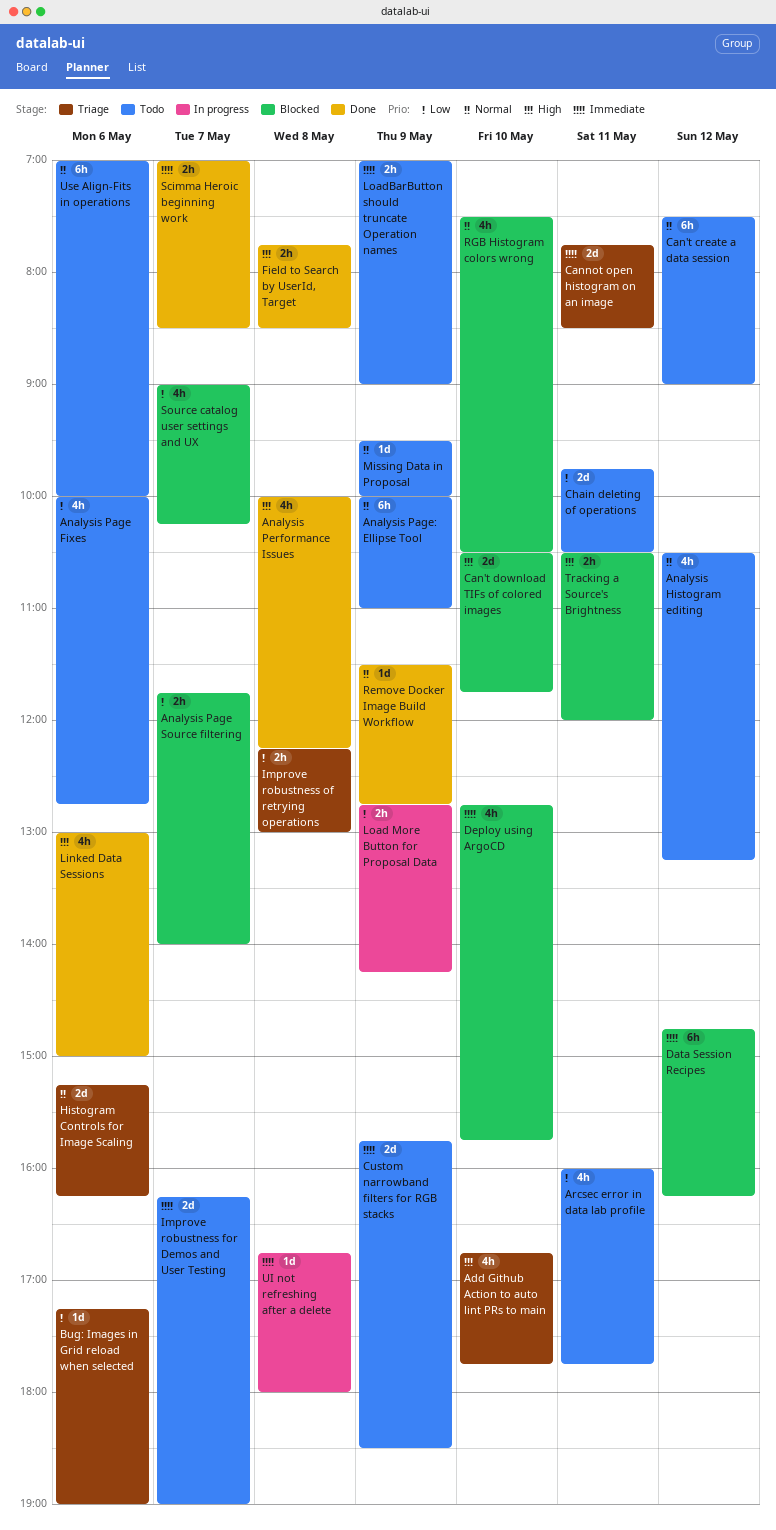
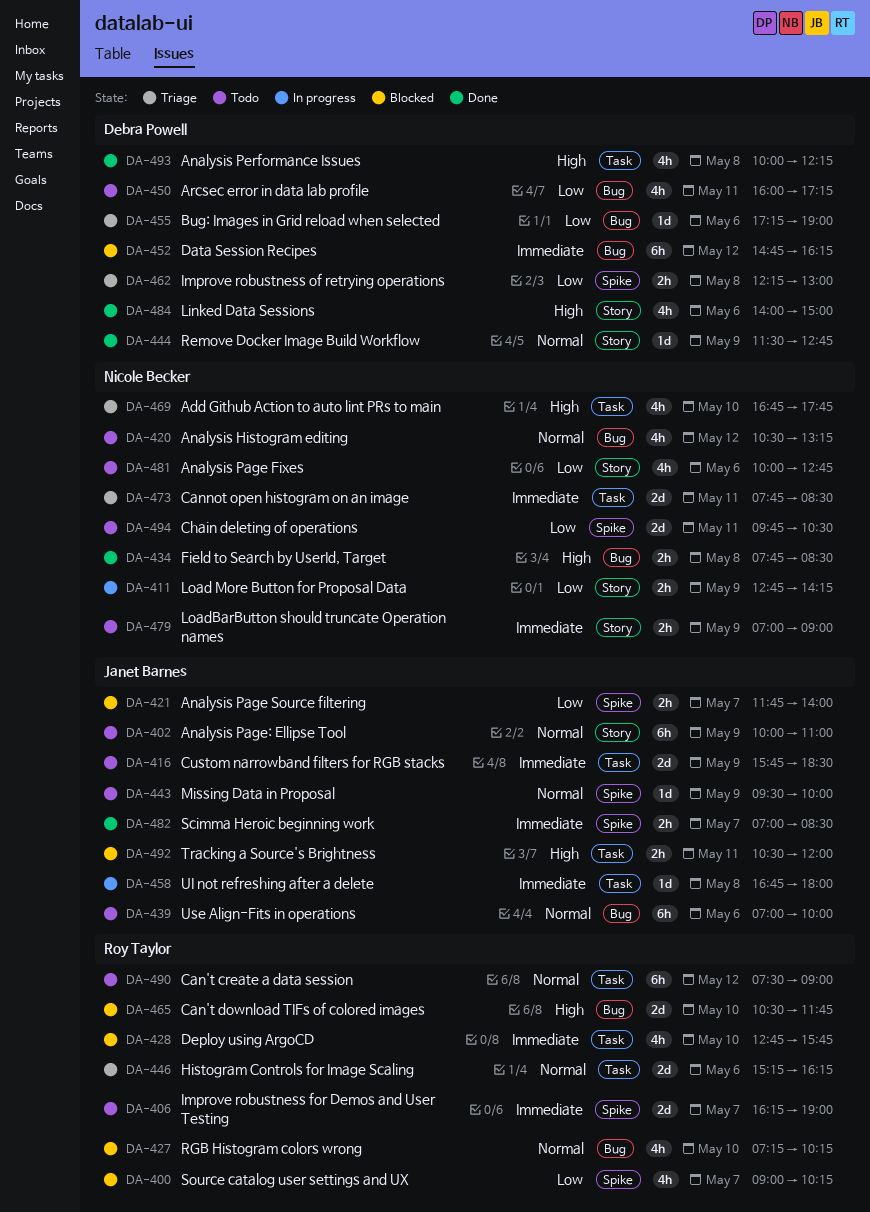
Arcsec error in data lab profile, ends: 17:45 -> 17:15
Linked Data Sessions, begins: 13:00 -> 14:00
RGB Histogram colors wrong, begins: 07:30 -> 07:15
RGB Histogram colors wrong, ends: 10:30 -> 10:15

